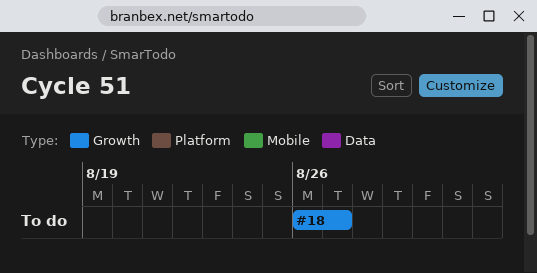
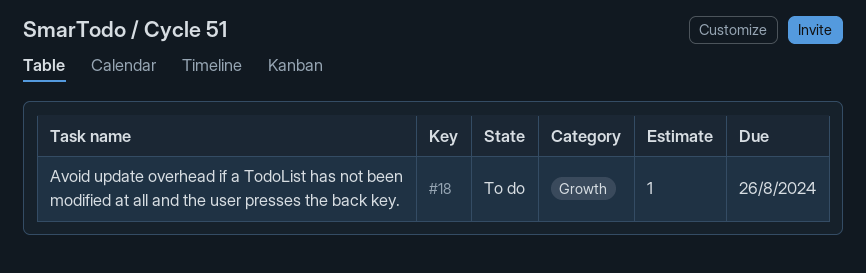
#18, due: Aug 27 -> Aug 26

